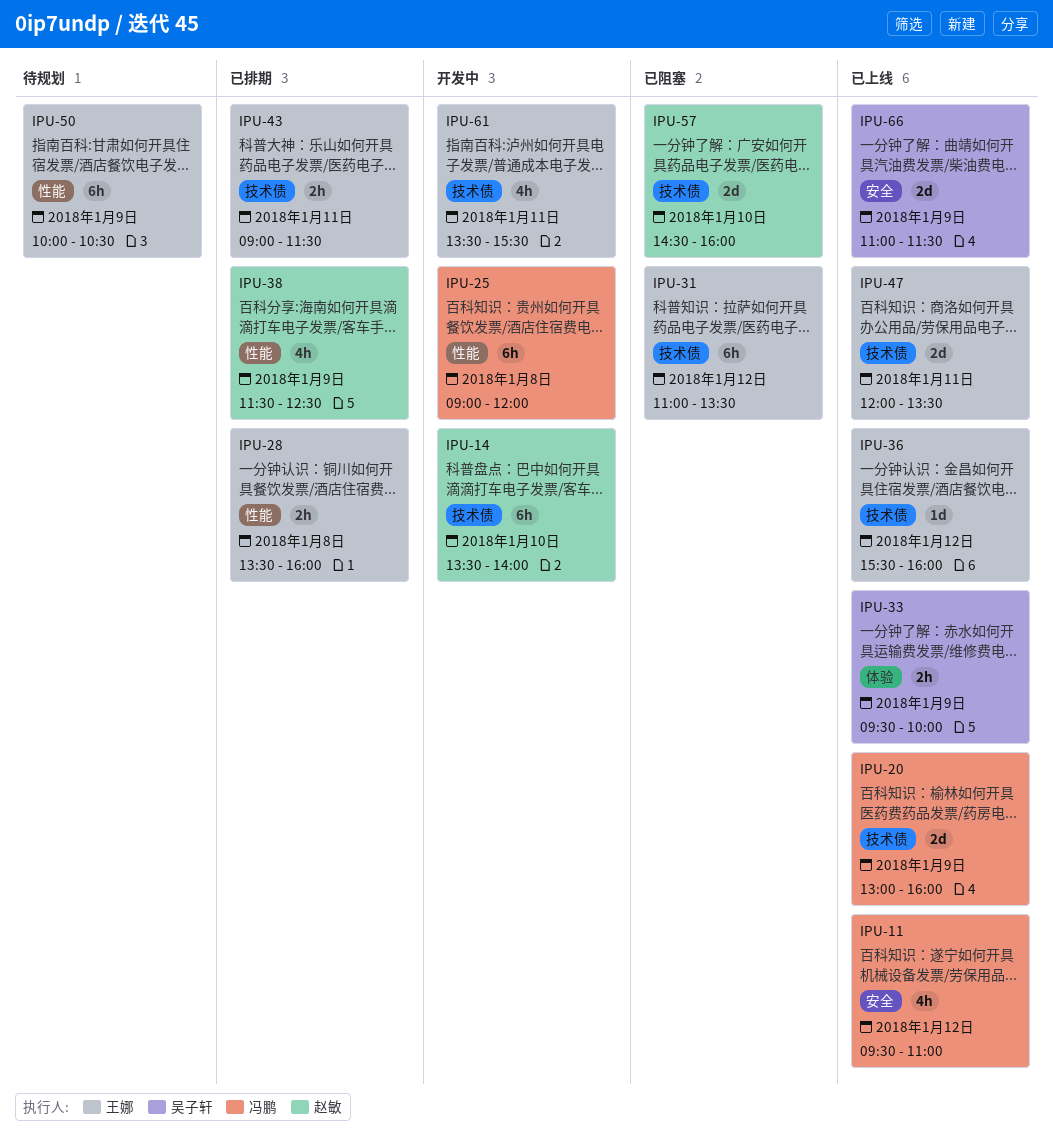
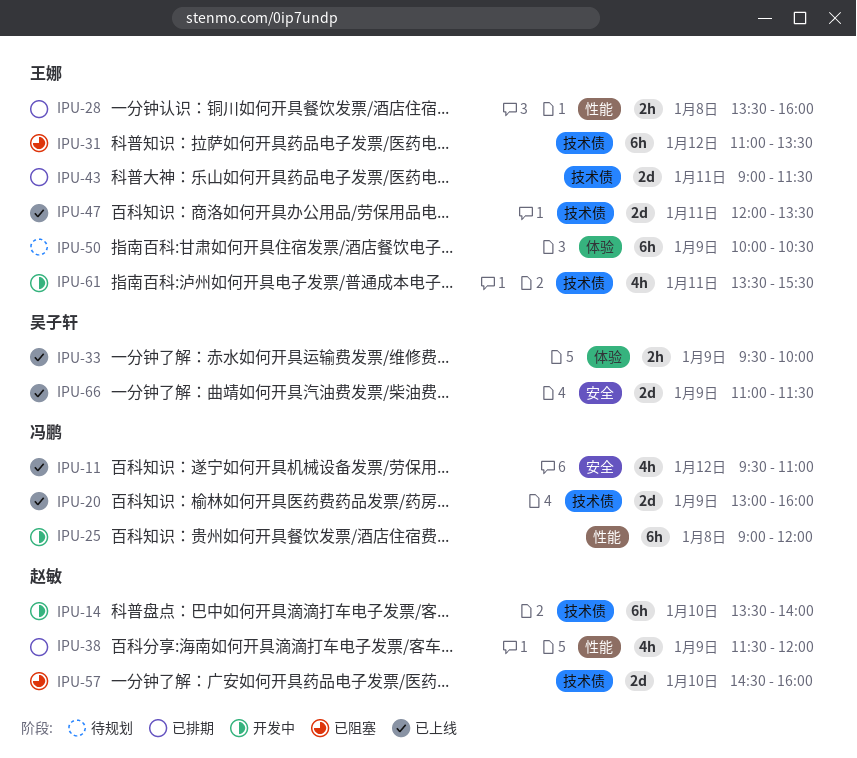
IPU-36: present -> none
IPU-38, ends: 12:30 -> 12:00
IPU-43, estimate: 2h -> 2d
IPU-50, label: 性能 -> 体验

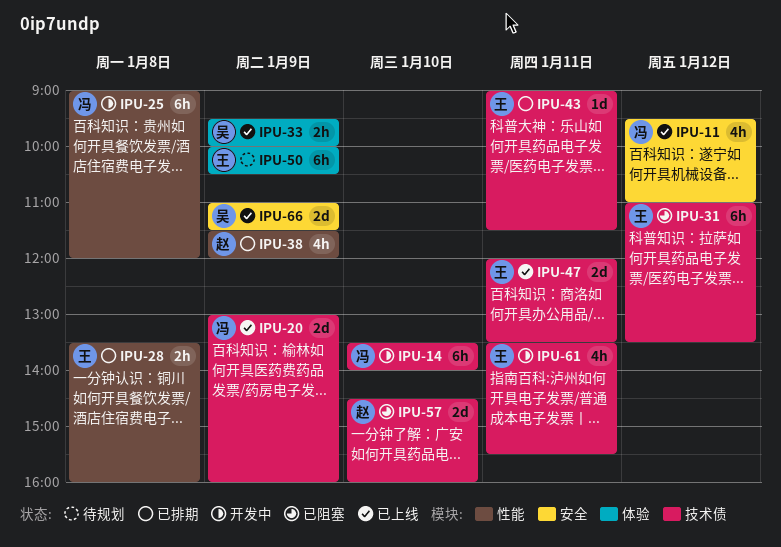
IPU-14, owner: 赵敏 -> 冯鹏
IPU-43, estimate: 2d -> 1d

